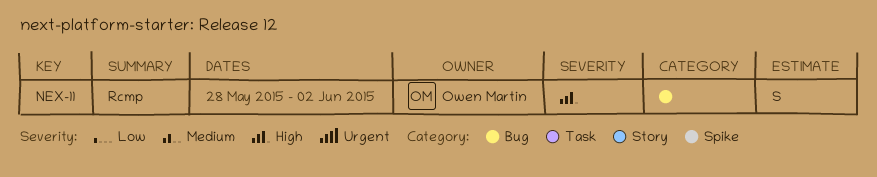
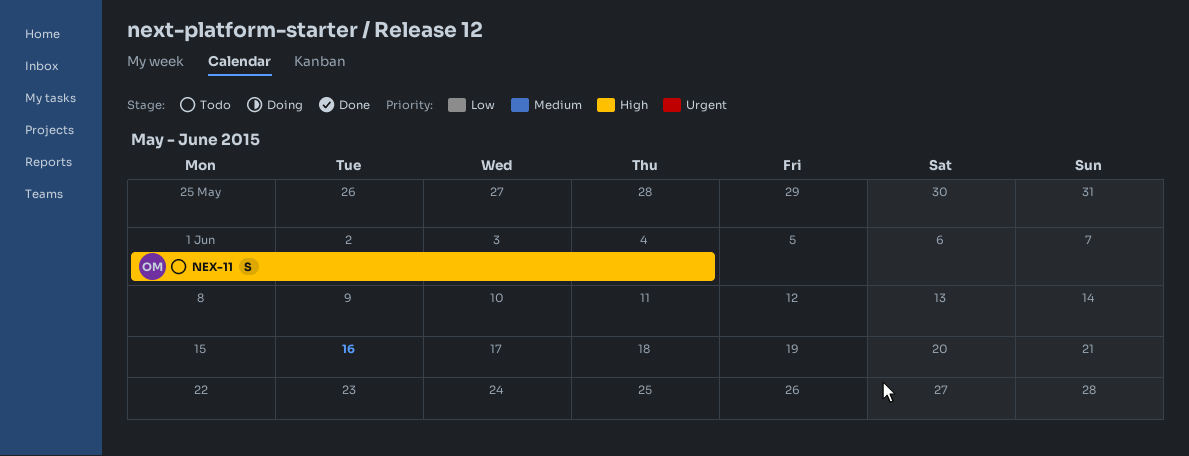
NEX-11, start: May 28 -> Jun 1
NEX-11, due: Jun 2 -> Jun 4

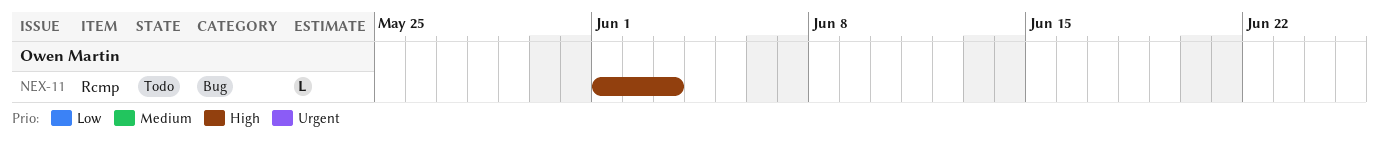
NEX-11, estimate: S -> L
NEX-11, due: Jun 4 -> Jun 3

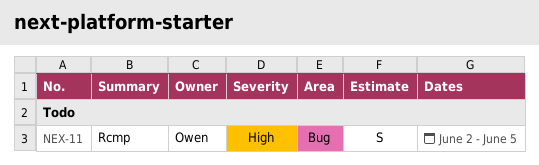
NEX-11, estimate: L -> S
NEX-11, start: Jun 1 -> Jun 2
NEX-11, due: Jun 3 -> Jun 5

